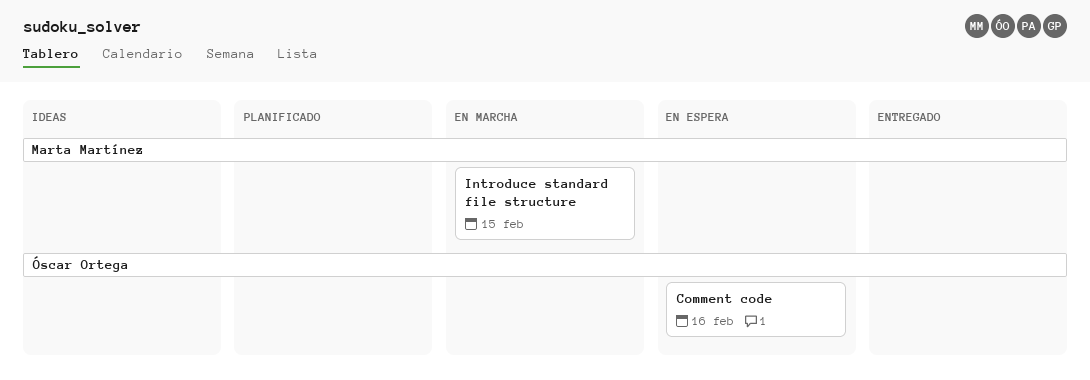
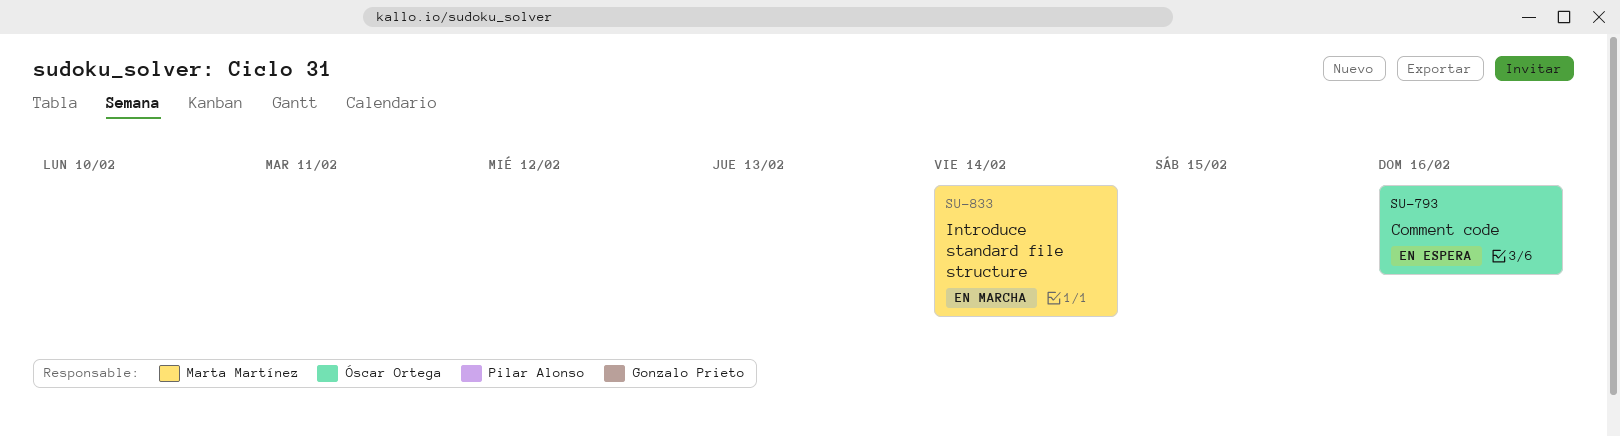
Introduce standard file structure, due: Feb 15 -> Feb 14

